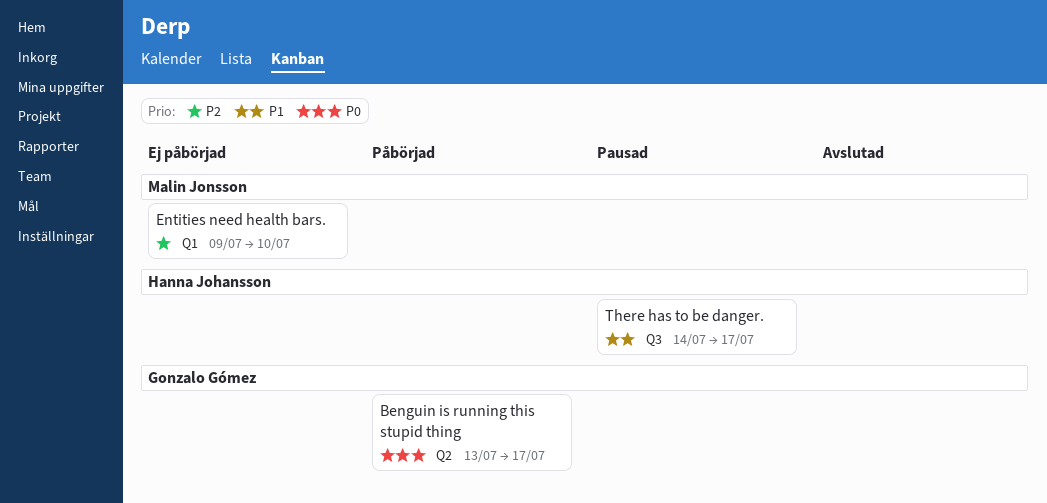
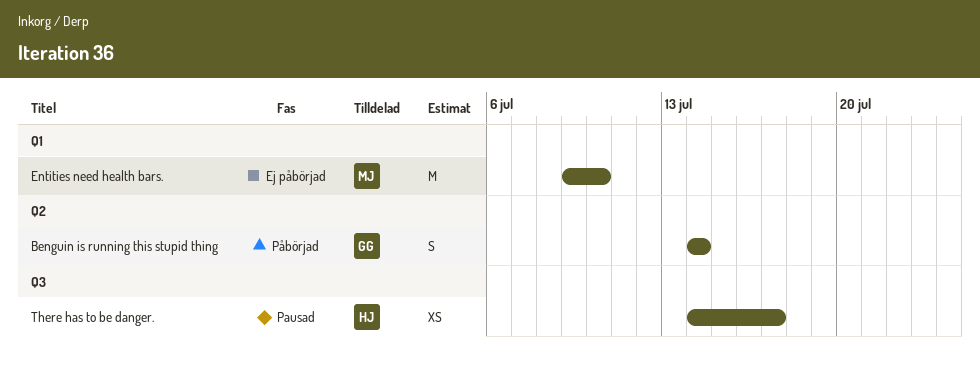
Benguin is running this stupid thing, start: Jul 13 -> Jul 14
Benguin is running this stupid thing, due: Jul 17 -> Jul 14

